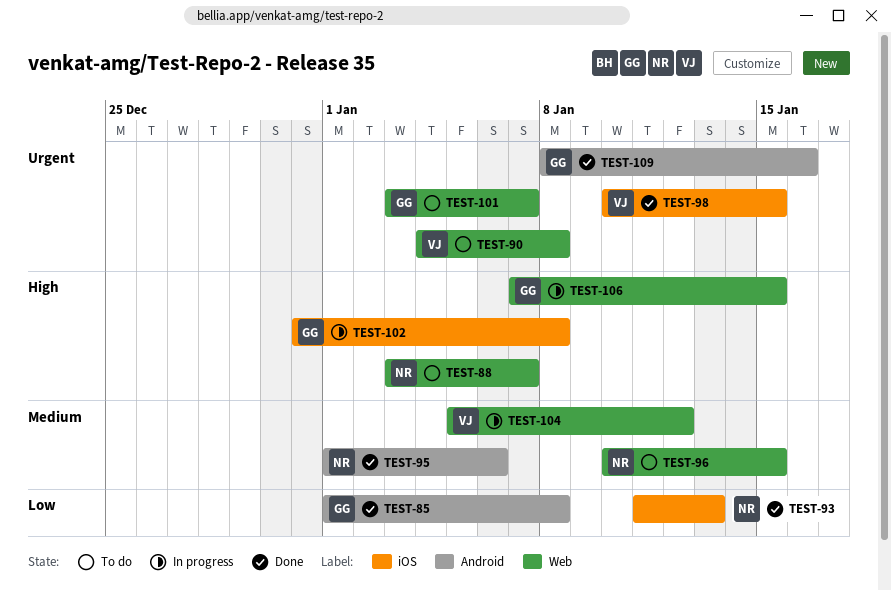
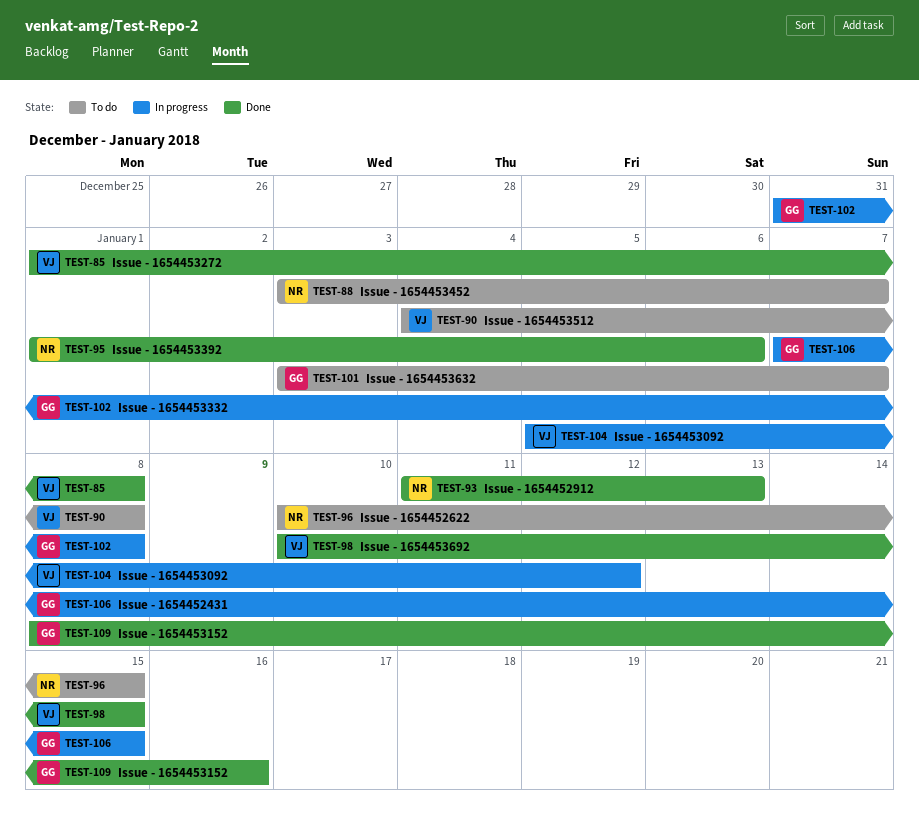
TEST-85, owner: GG -> VJ

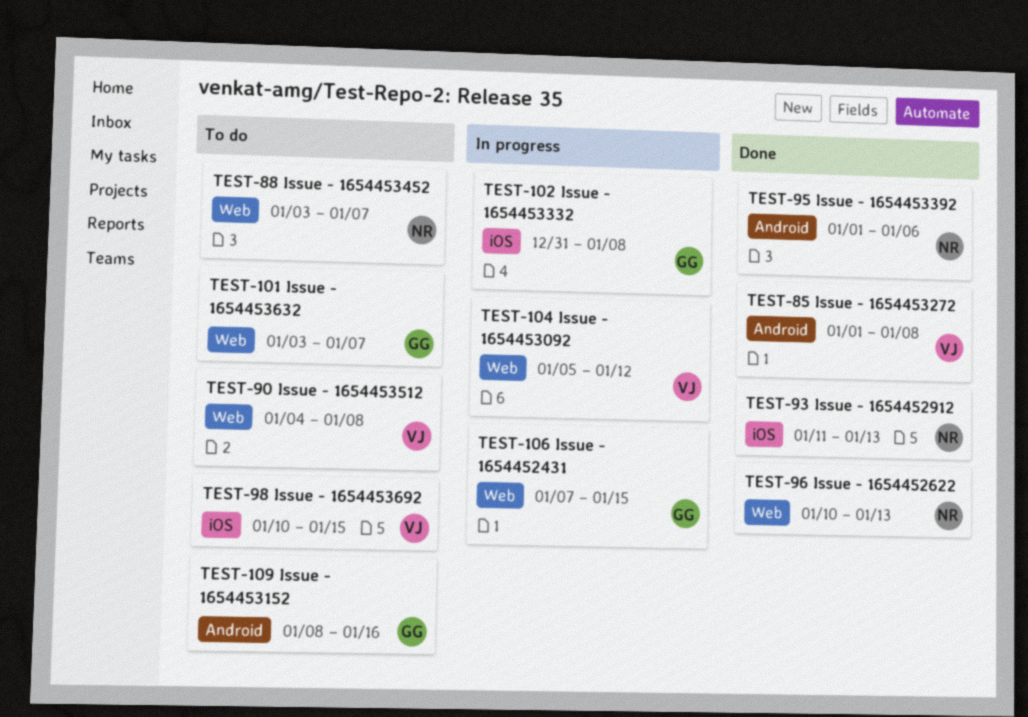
TEST-96, status: To do -> Done
TEST-96, due: Jan 15 -> Jan 13
TEST-98, status: Done -> To do
TEST-109, status: Done -> To do

